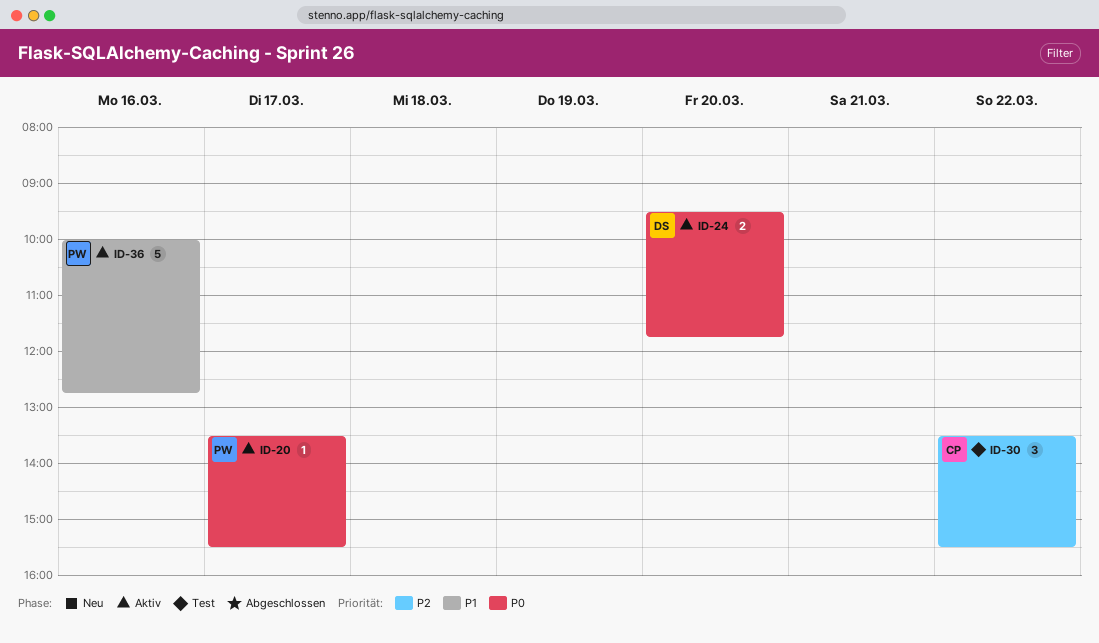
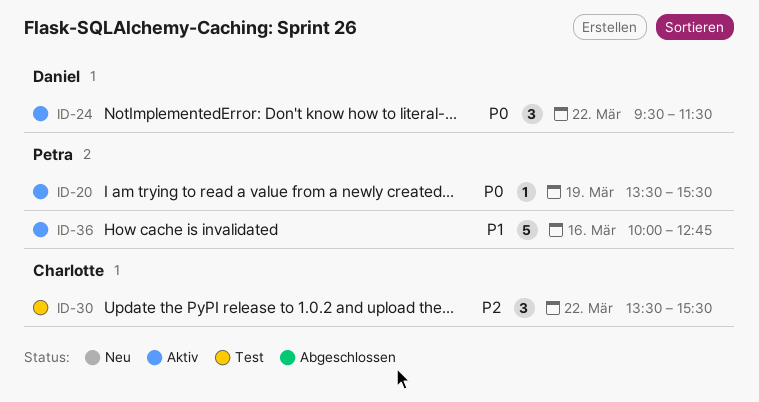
ID-20, day: Mar 17 -> Mar 19
ID-24, estimate: 2 -> 3
ID-24, day: Mar 20 -> Mar 22
ID-24, ends: 11:45 -> 11:30

